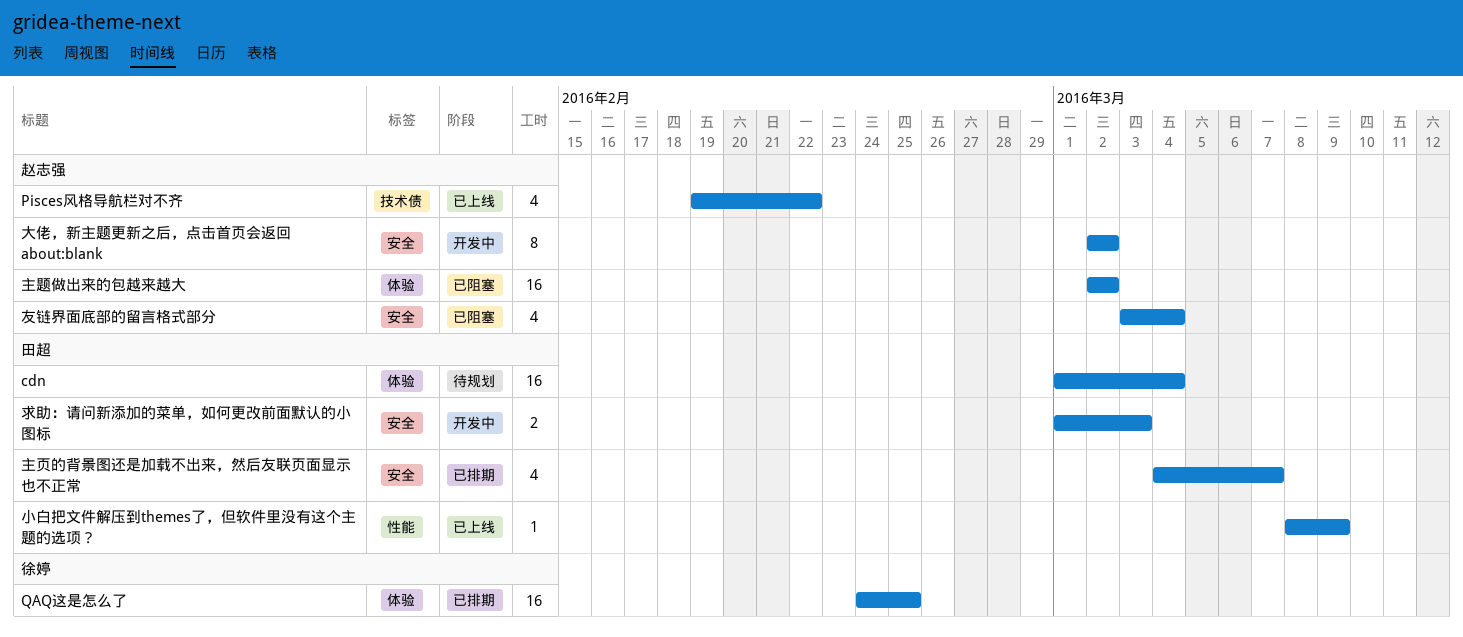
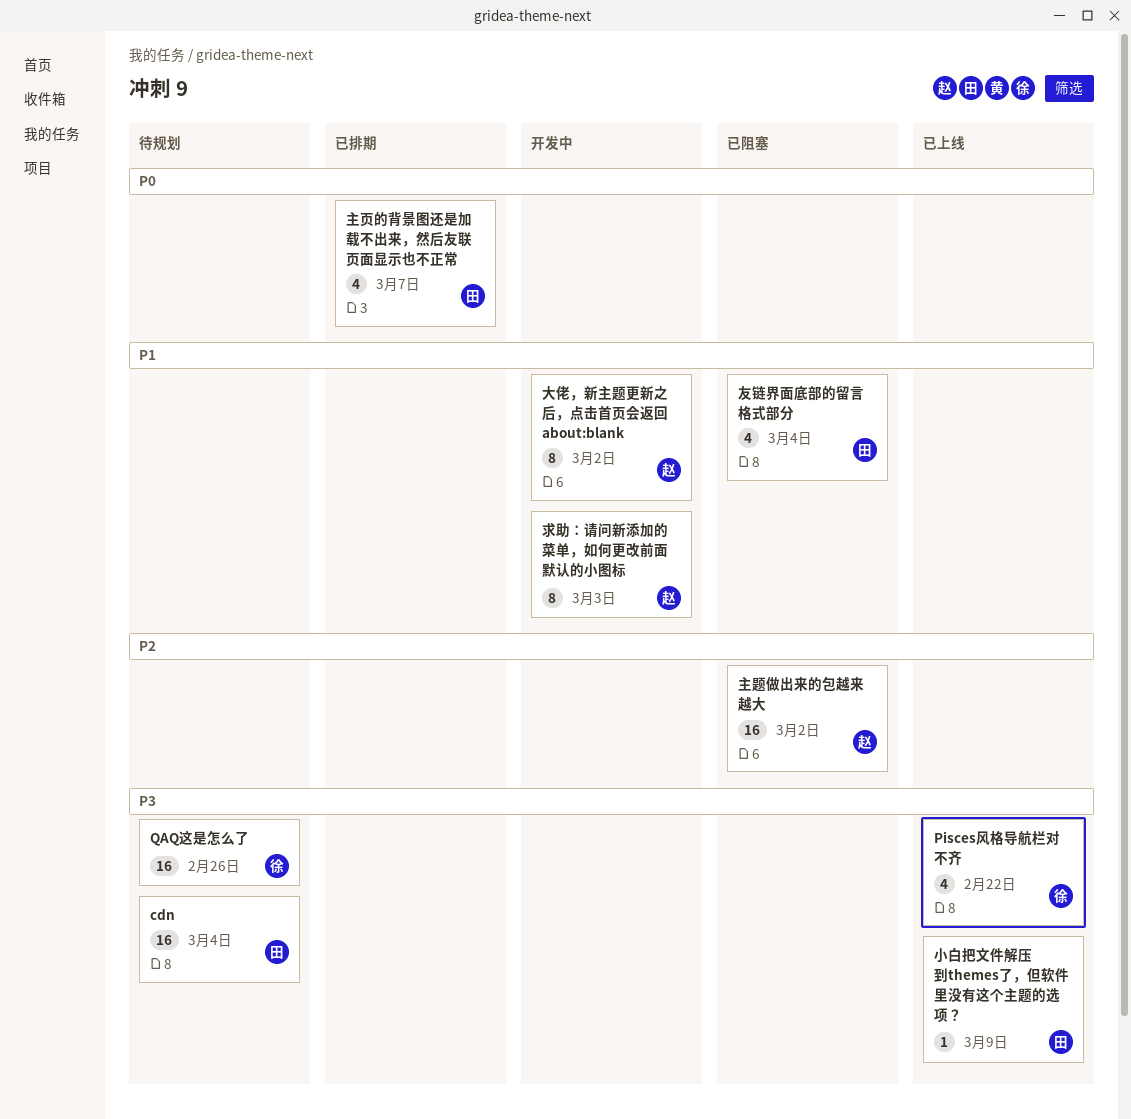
Pisces风格导航栏对不齐, owner: 赵志强 -> 徐婷
QAQ这是怎么了, status: 已排期 -> 待规划
QAQ这是怎么了, due: Feb 25 -> Feb 26
友链界面底部的留言格式部分, owner: 赵志强 -> 田超
求助：请问新添加的菜单，如何更改前面默认的小图标, owner: 田超 -> 赵志强
求助：请问新添加的菜单，如何更改前面默认的小图标, estimate: 2 -> 8

